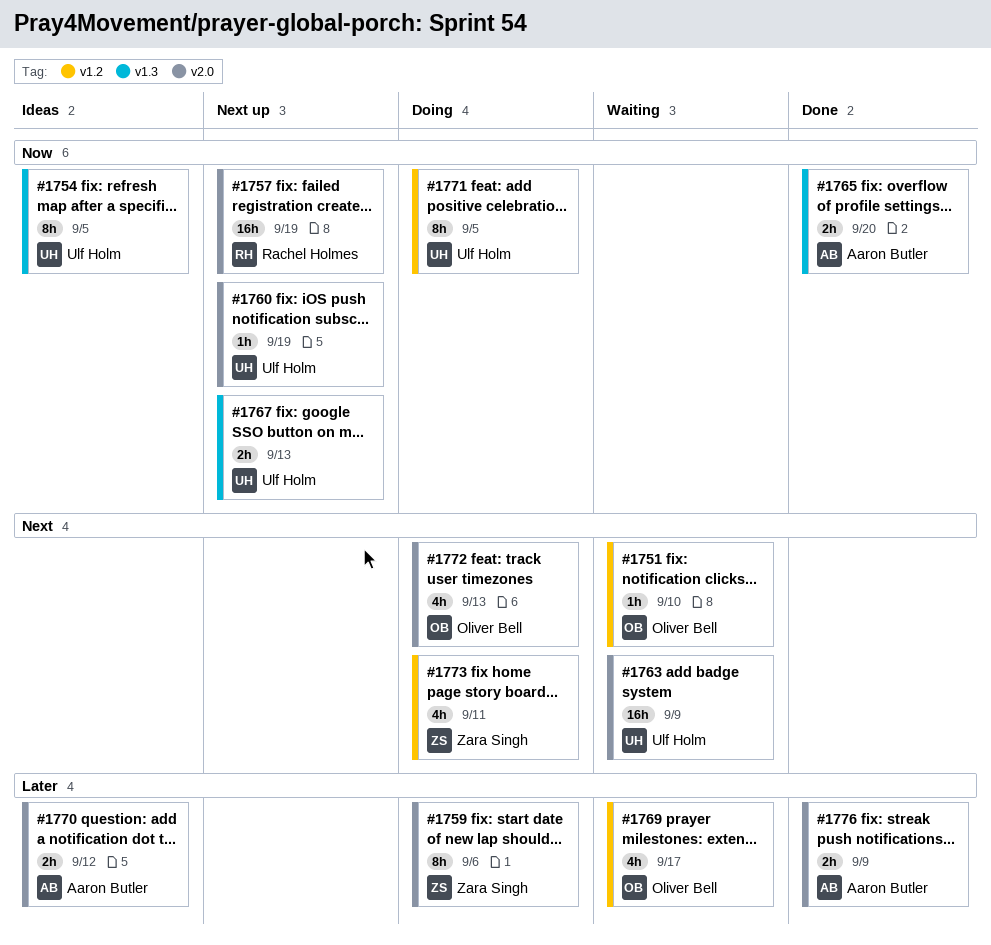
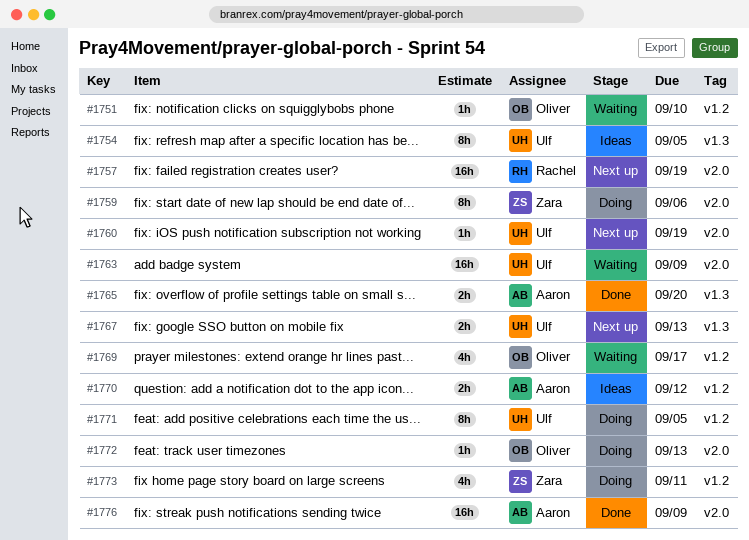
#1770, label: v2.0 -> v1.2
#1772, estimate: 4h -> 1h
#1776, estimate: 2h -> 16h

